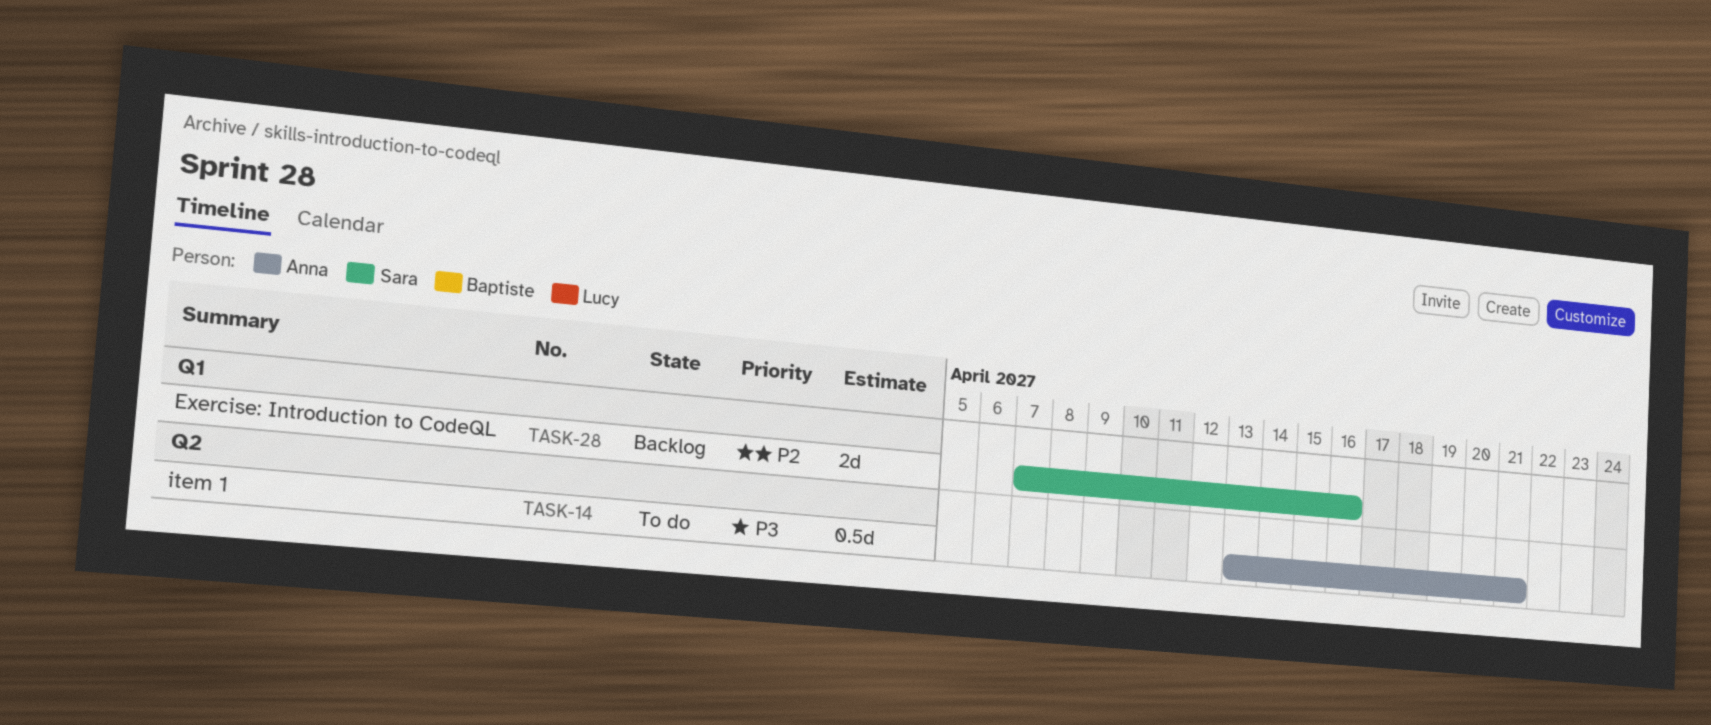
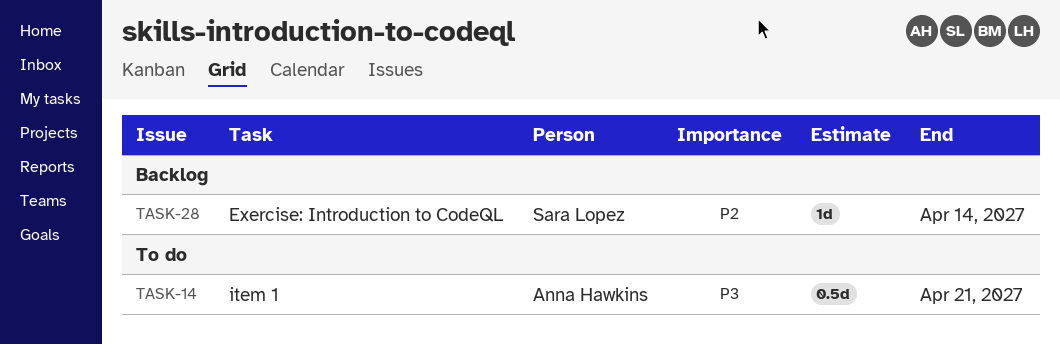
TASK-28, estimate: 2d -> 1d
TASK-28, due: Apr 16 -> Apr 14

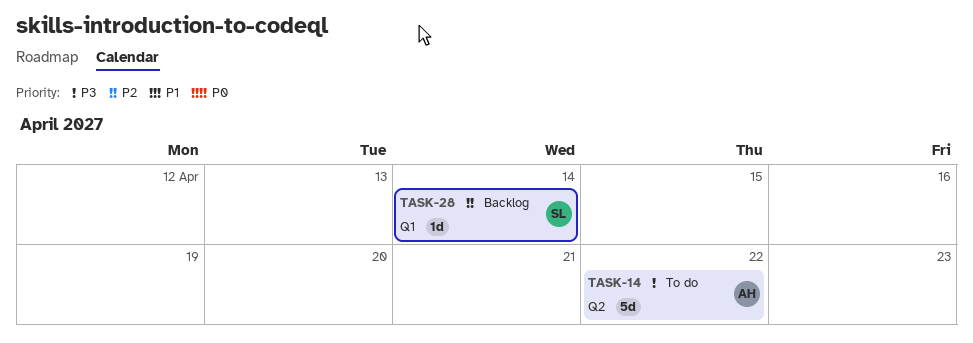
TASK-14, estimate: 0.5d -> 5d
TASK-14, due: Apr 21 -> Apr 22

